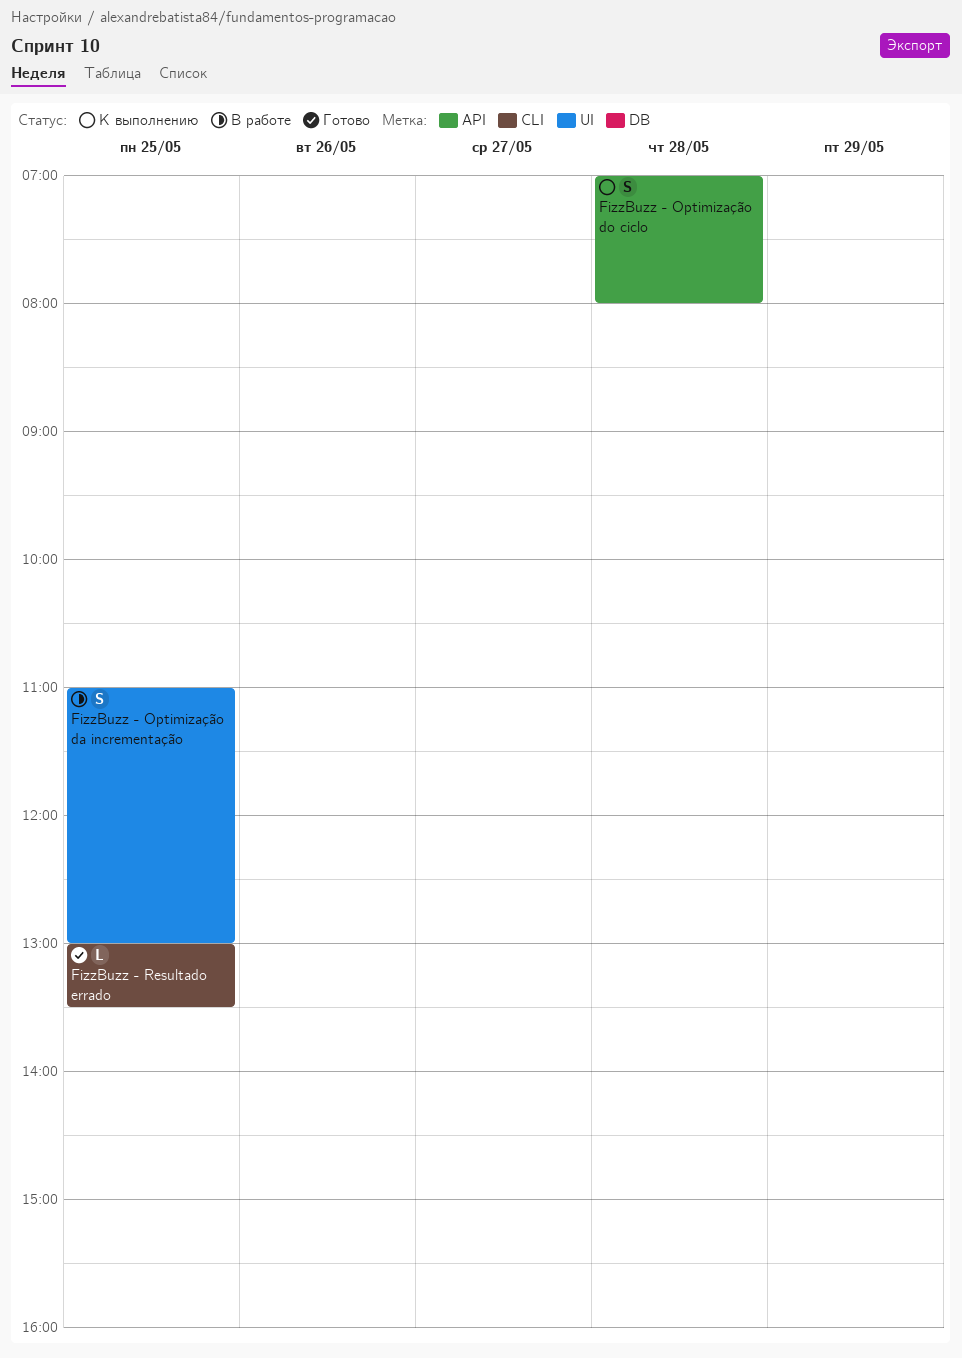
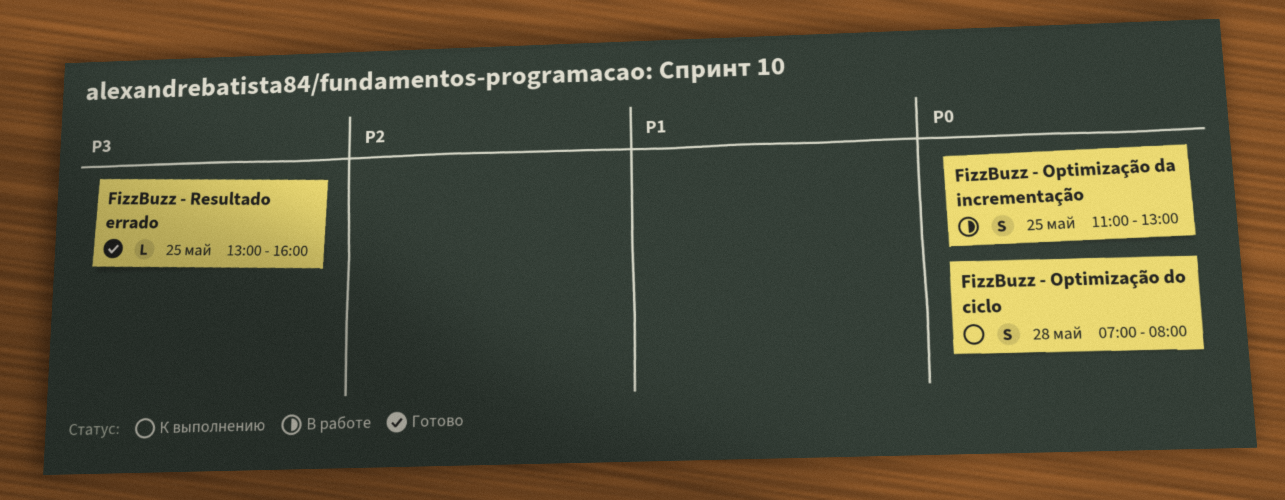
FizzBuzz - Resultado errado, ends: 13:30 -> 16:00

